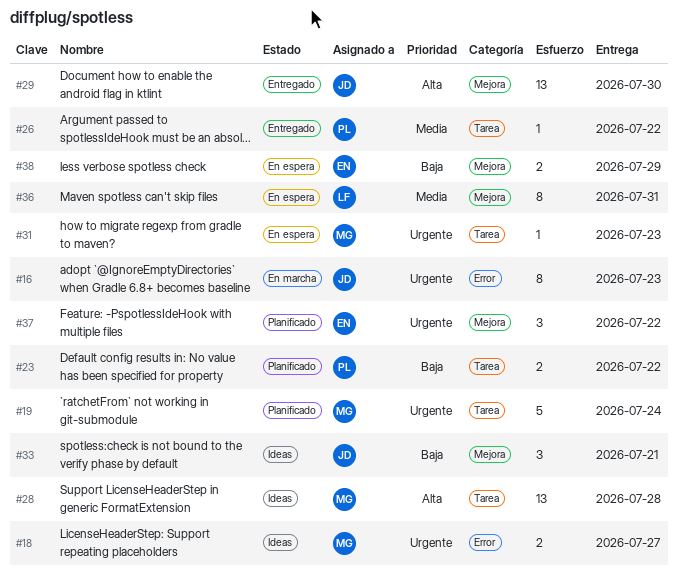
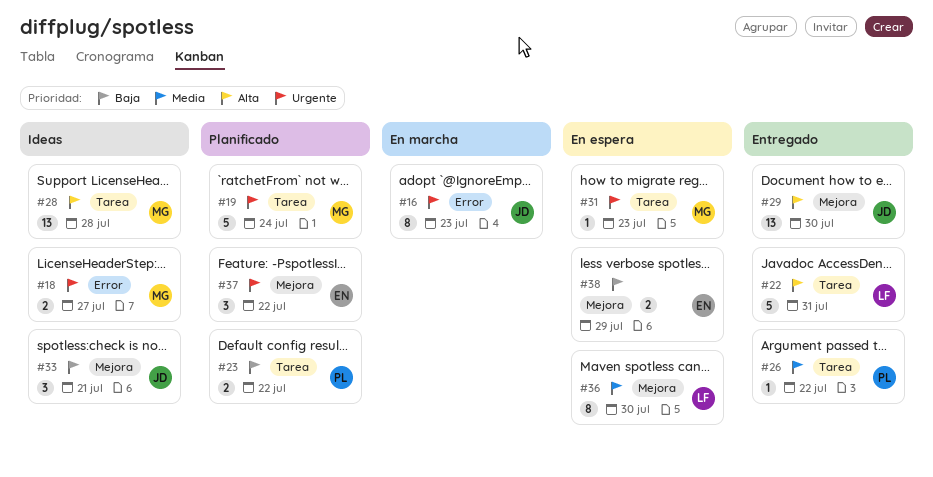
#22: none -> present
#36, due: Jul 31 -> Jul 30

